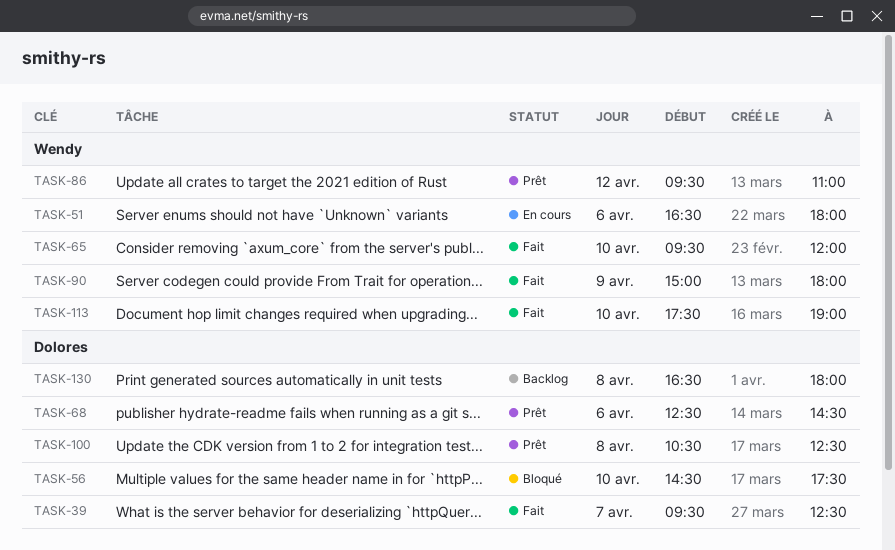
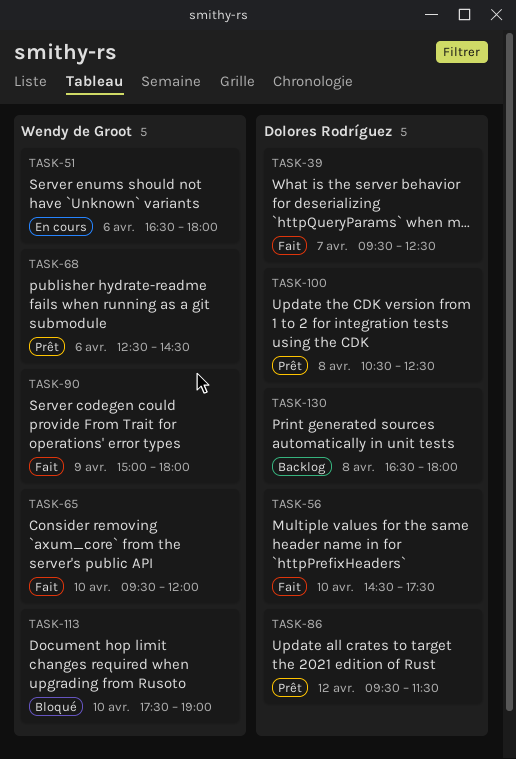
TASK-56, status: Bloqué -> Fait
TASK-68, owner: Dolores Rodríguez -> Wendy de Groot
TASK-86, owner: Wendy de Groot -> Dolores Rodríguez
TASK-86, ends: 11:00 -> 11:30
TASK-113, status: Fait -> Bloqué

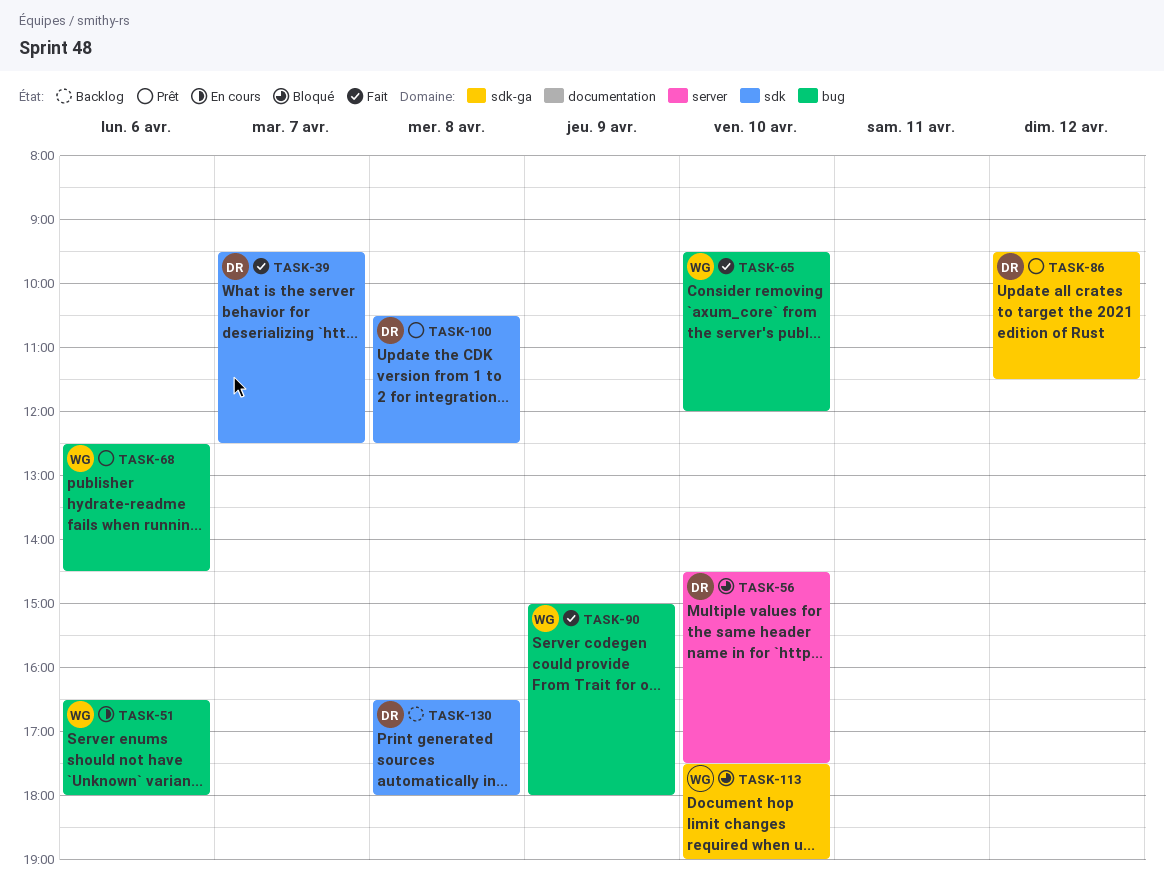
TASK-56, status: Fait -> Bloqué

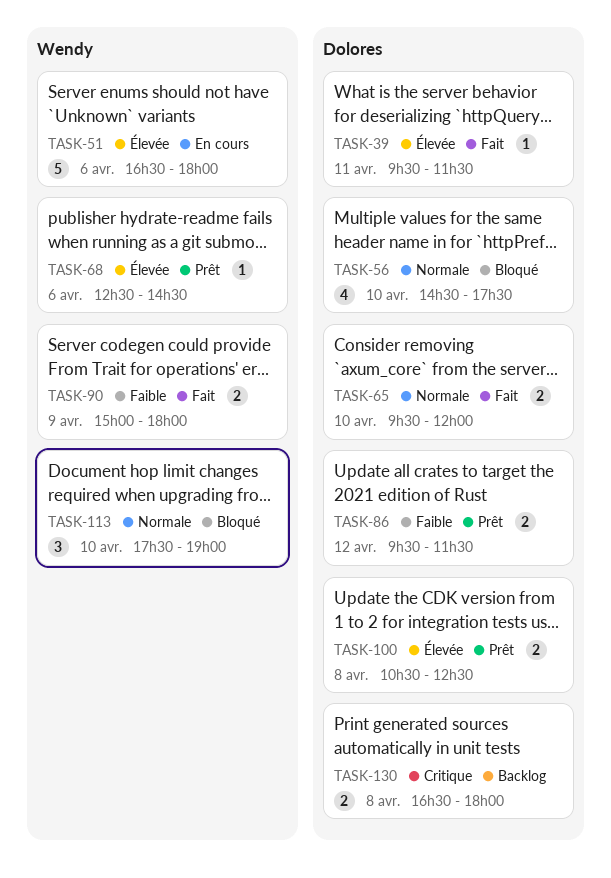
TASK-39, day: Apr 7 -> Apr 11
TASK-39, ends: 12:30 -> 11:30
TASK-65, owner: Wendy -> Dolores

